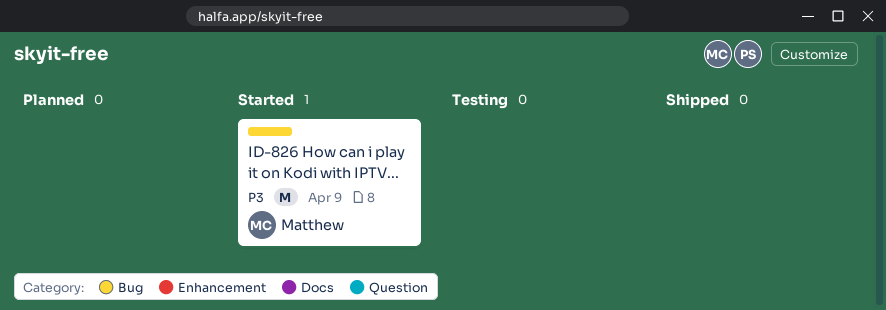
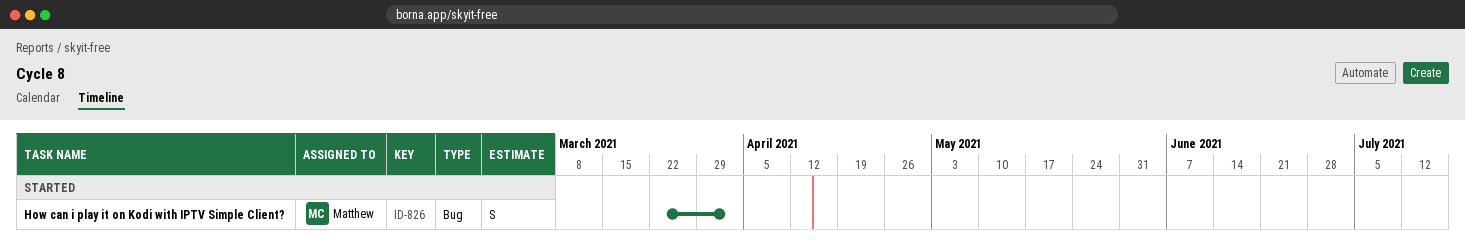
ID-826, estimate: M -> S
ID-826, due: Apr 9 -> Apr 2

